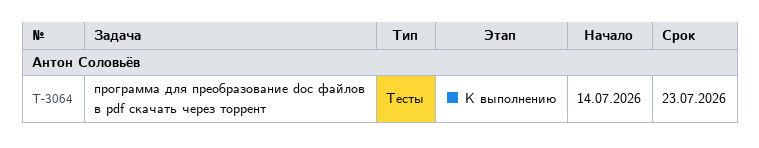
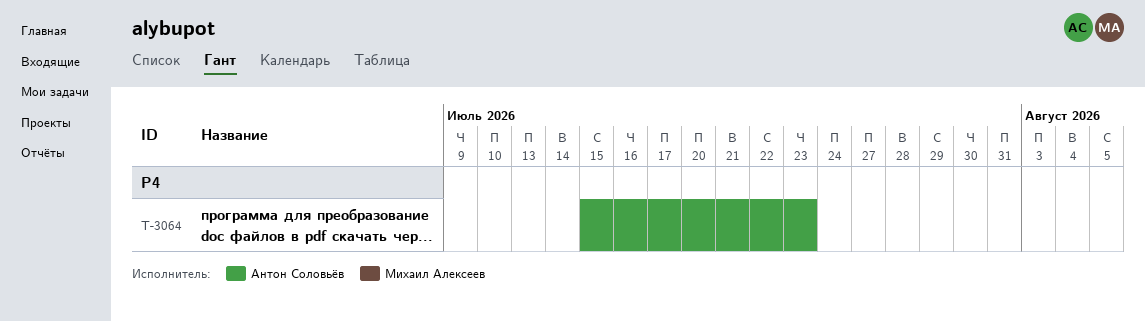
T-3064, start: Jul 14 -> Jul 15

